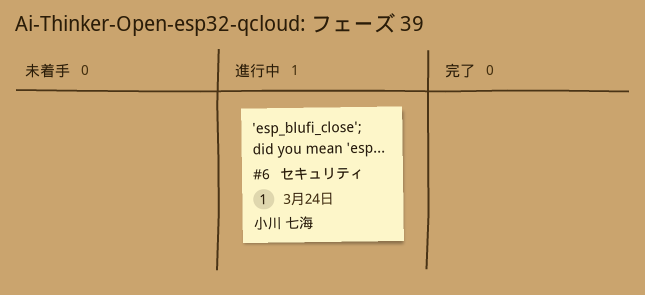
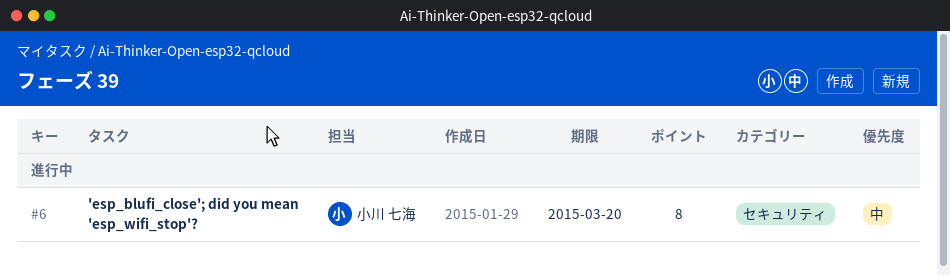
#6, estimate: 1 -> 8
#6, due: Mar 24 -> Mar 20

